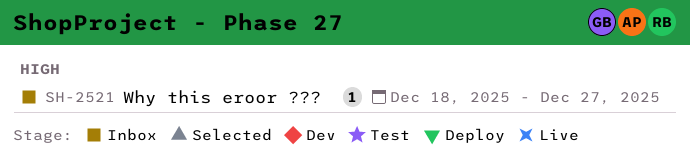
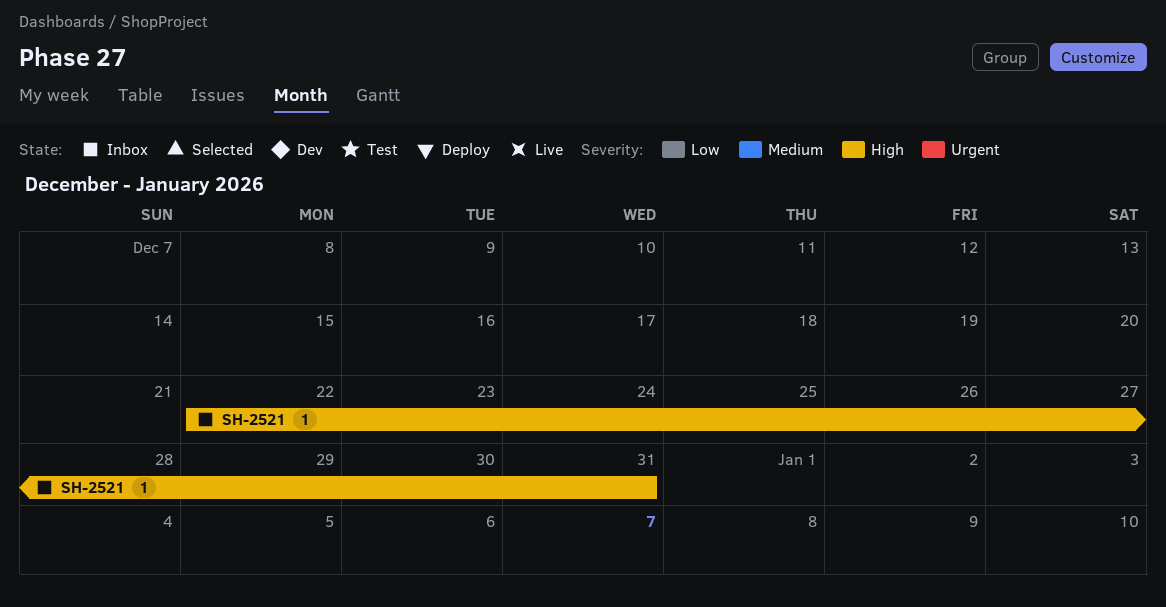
SH-2521, start: Dec 18 -> Dec 22
SH-2521, due: Dec 27 -> Dec 31

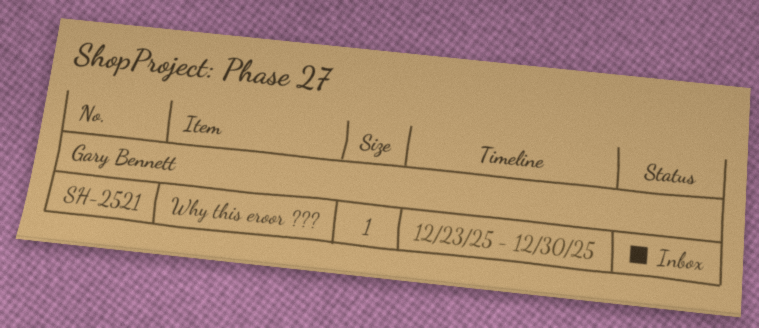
SH-2521, start: Dec 22 -> Dec 23
SH-2521, due: Dec 31 -> Dec 30

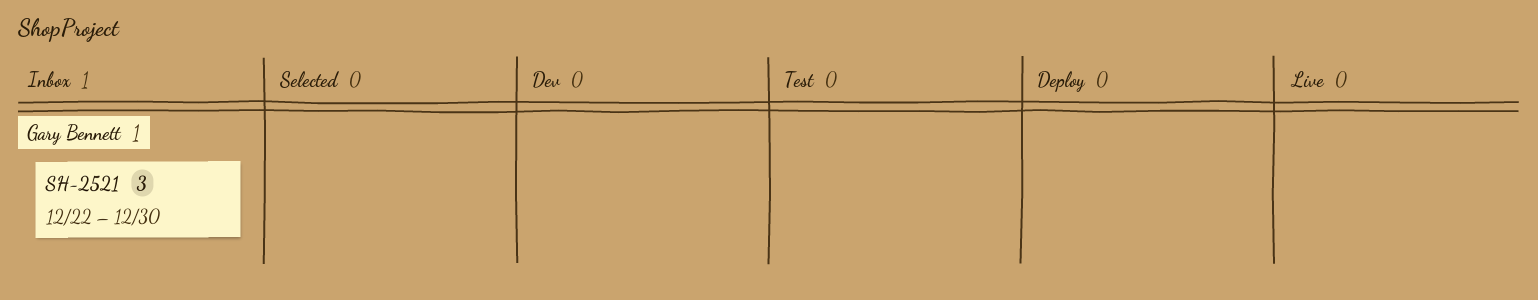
SH-2521, estimate: 1 -> 3
SH-2521, start: Dec 23 -> Dec 22

